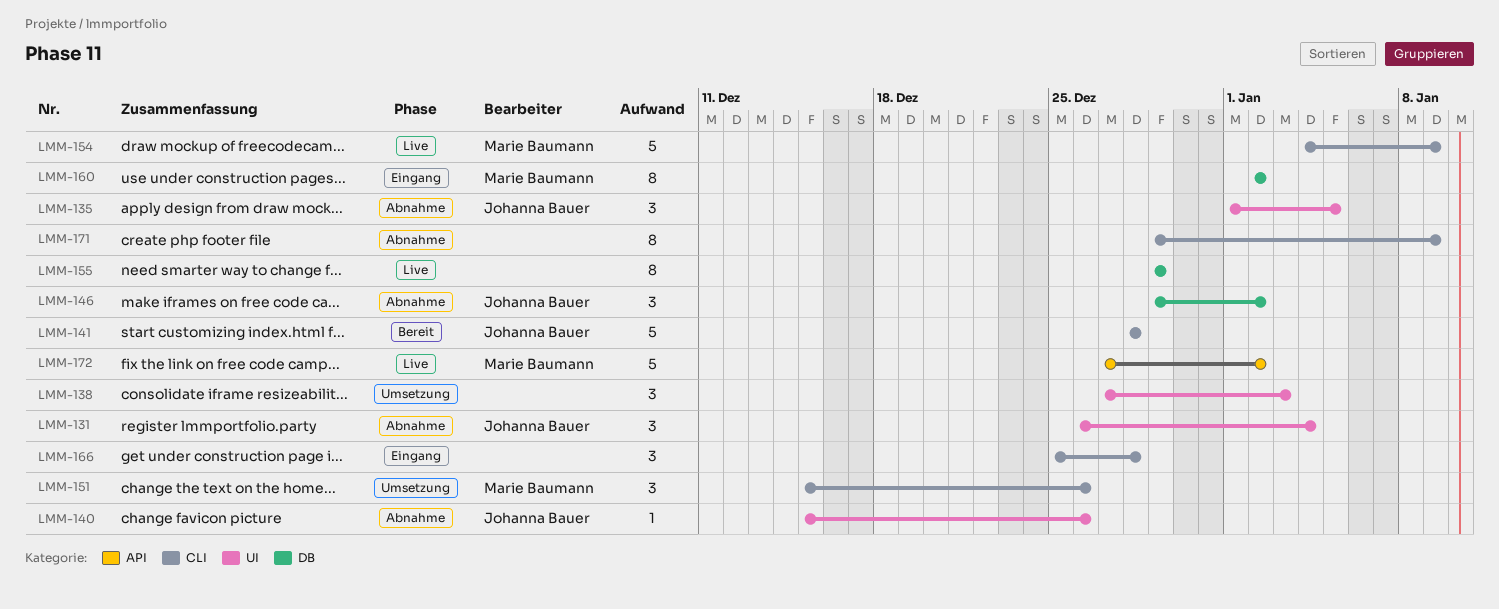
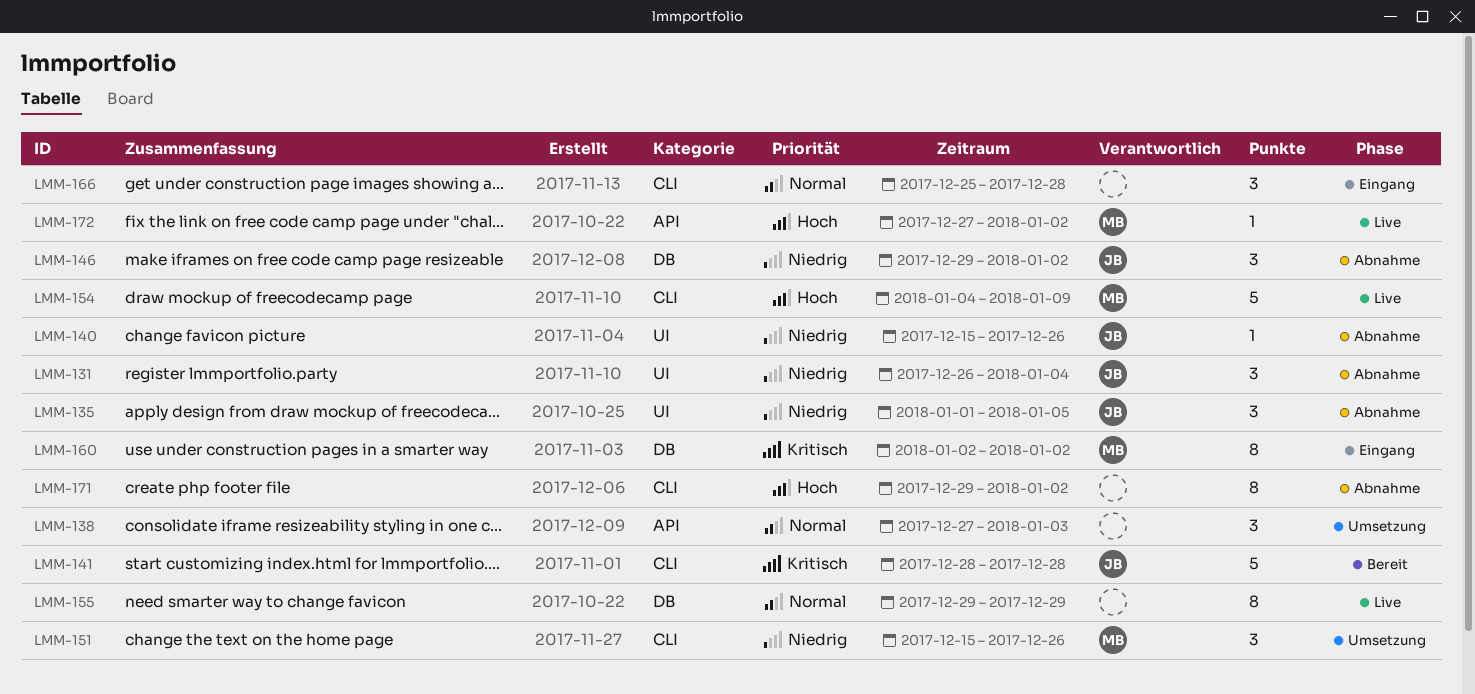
LMM-138, label: UI -> API
LMM-171, due: Jan 9 -> Jan 2
LMM-172, estimate: 5 -> 1

